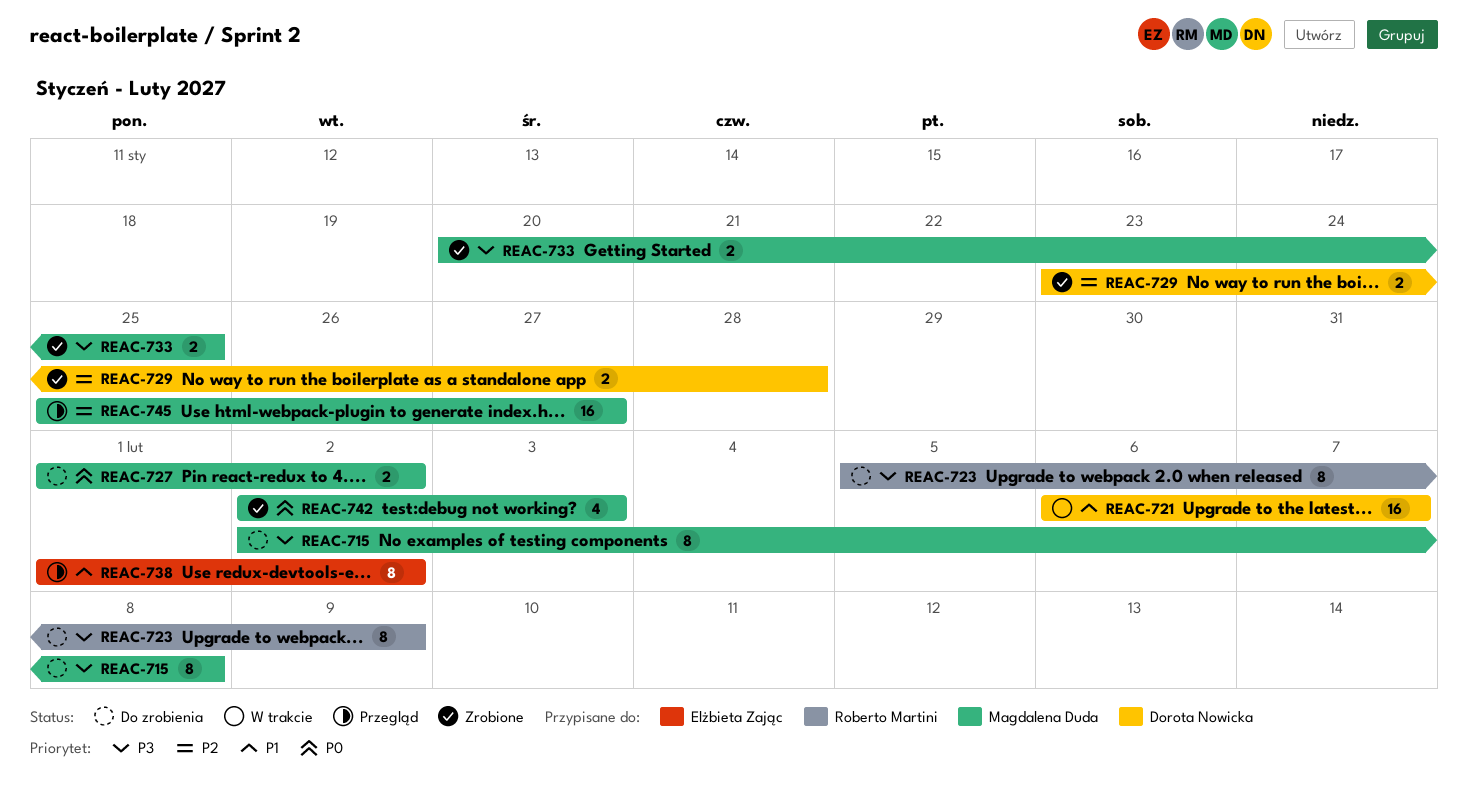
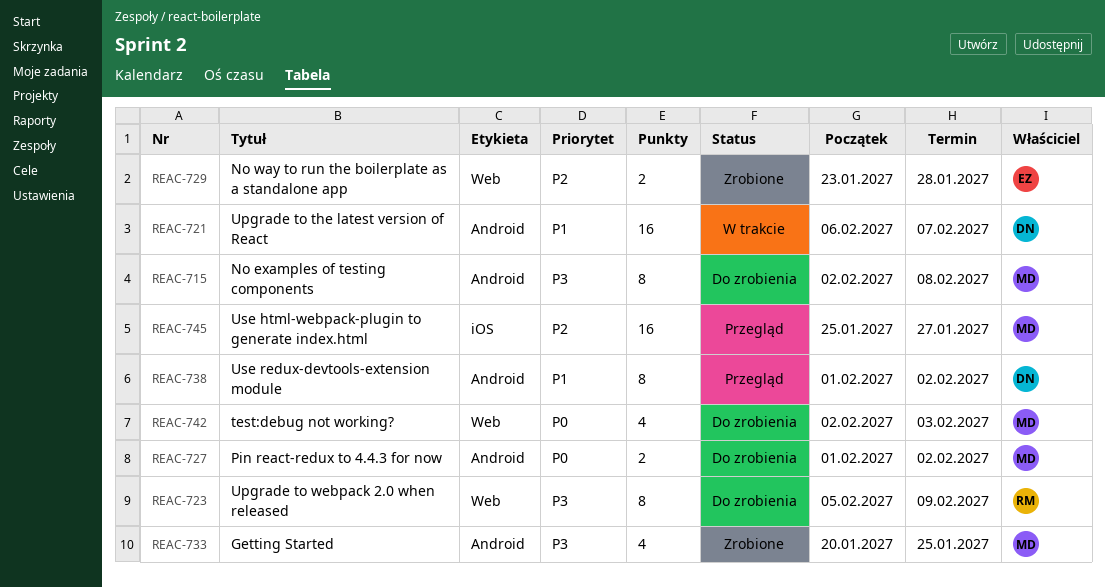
REAC-729, owner: Dorota Nowicka -> Elżbieta Zając
REAC-733, estimate: 2 -> 4
REAC-738, owner: Elżbieta Zając -> Dorota Nowicka
REAC-742, status: Zrobione -> Do zrobienia

